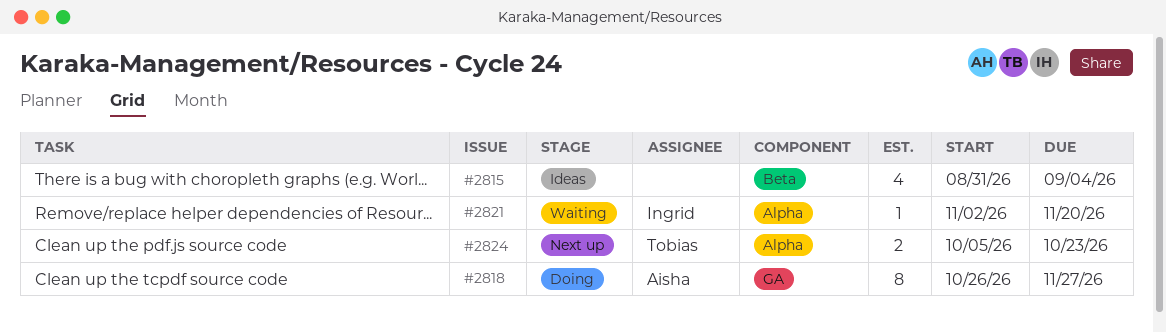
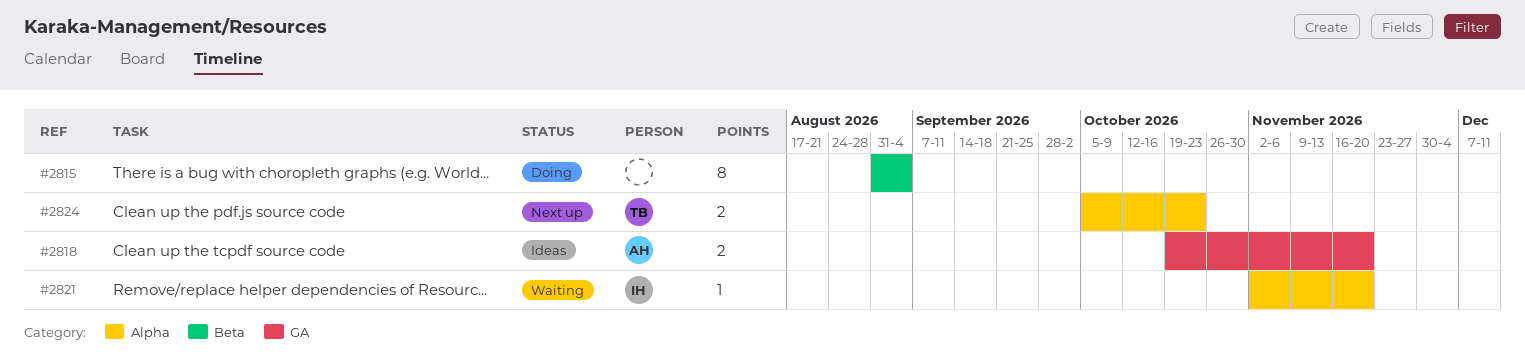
#2815, status: Ideas -> Doing
#2815, estimate: 4 -> 8
#2818, status: Doing -> Ideas
#2818, estimate: 8 -> 2
#2818, start: Oct 26 -> Oct 19
#2818, due: Nov 27 -> Nov 20

